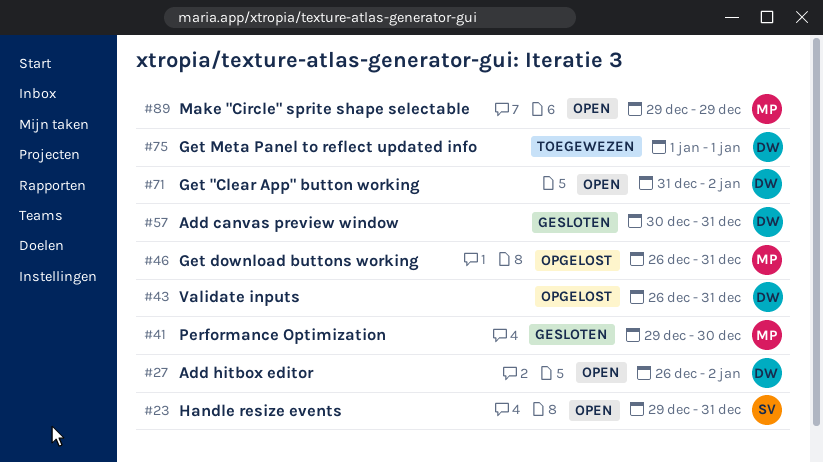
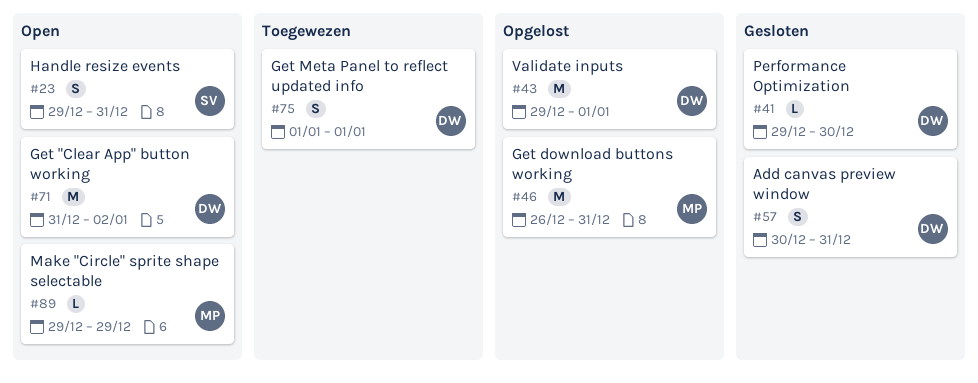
#27: present -> none
#41, owner: MP -> DW
#43, start: Dec 26 -> Dec 29
#43, due: Dec 31 -> Jan 1

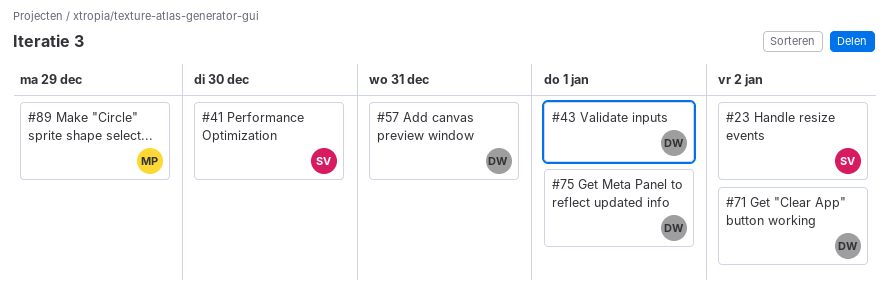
#23, due: Dec 31 -> Jan 2
#41, owner: DW -> SV
#46: present -> none

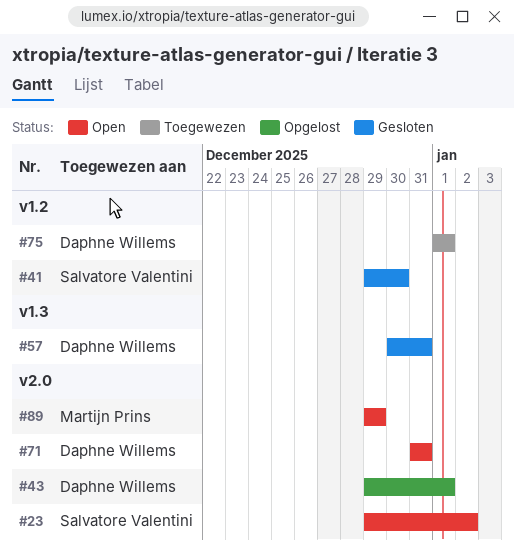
#71, due: Jan 2 -> Dec 31

